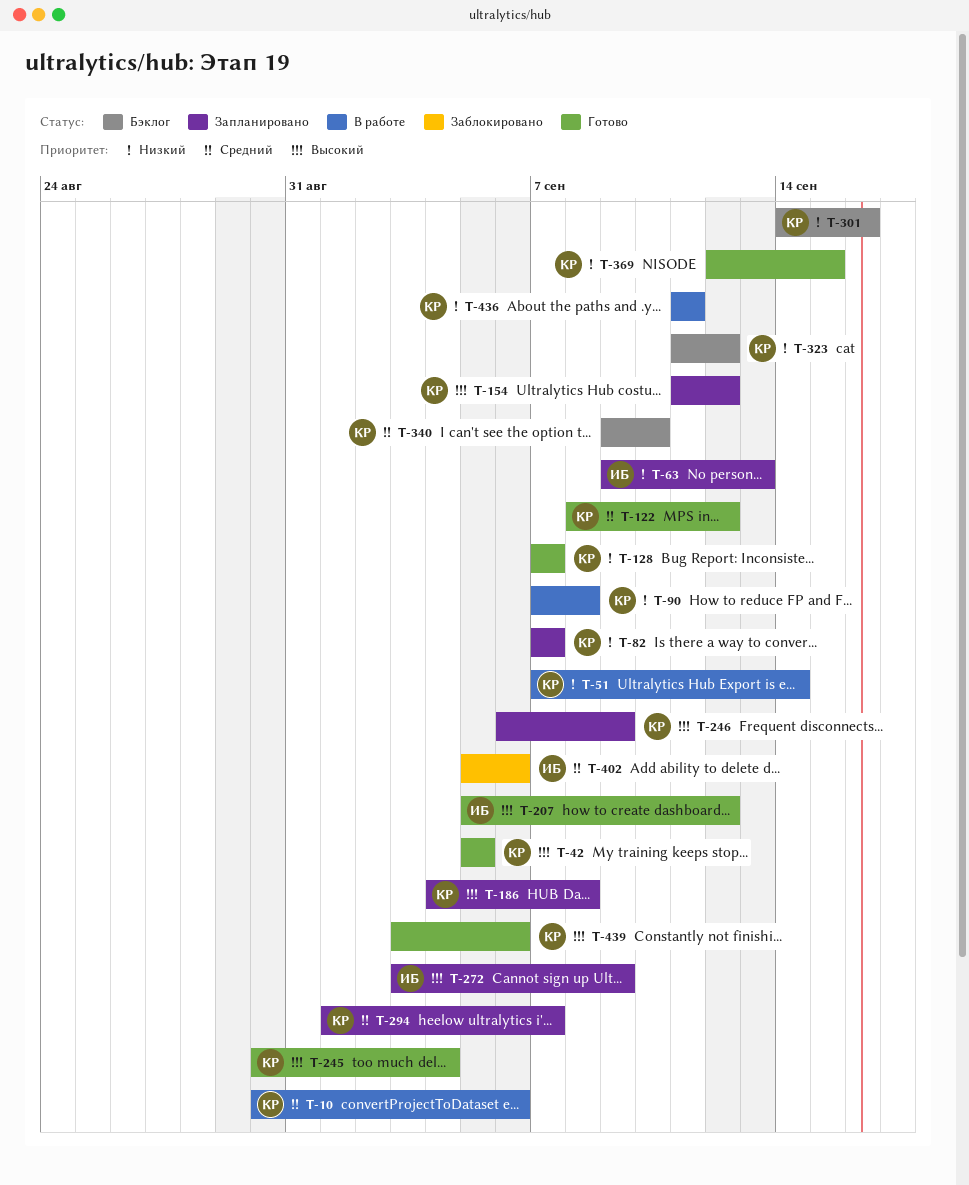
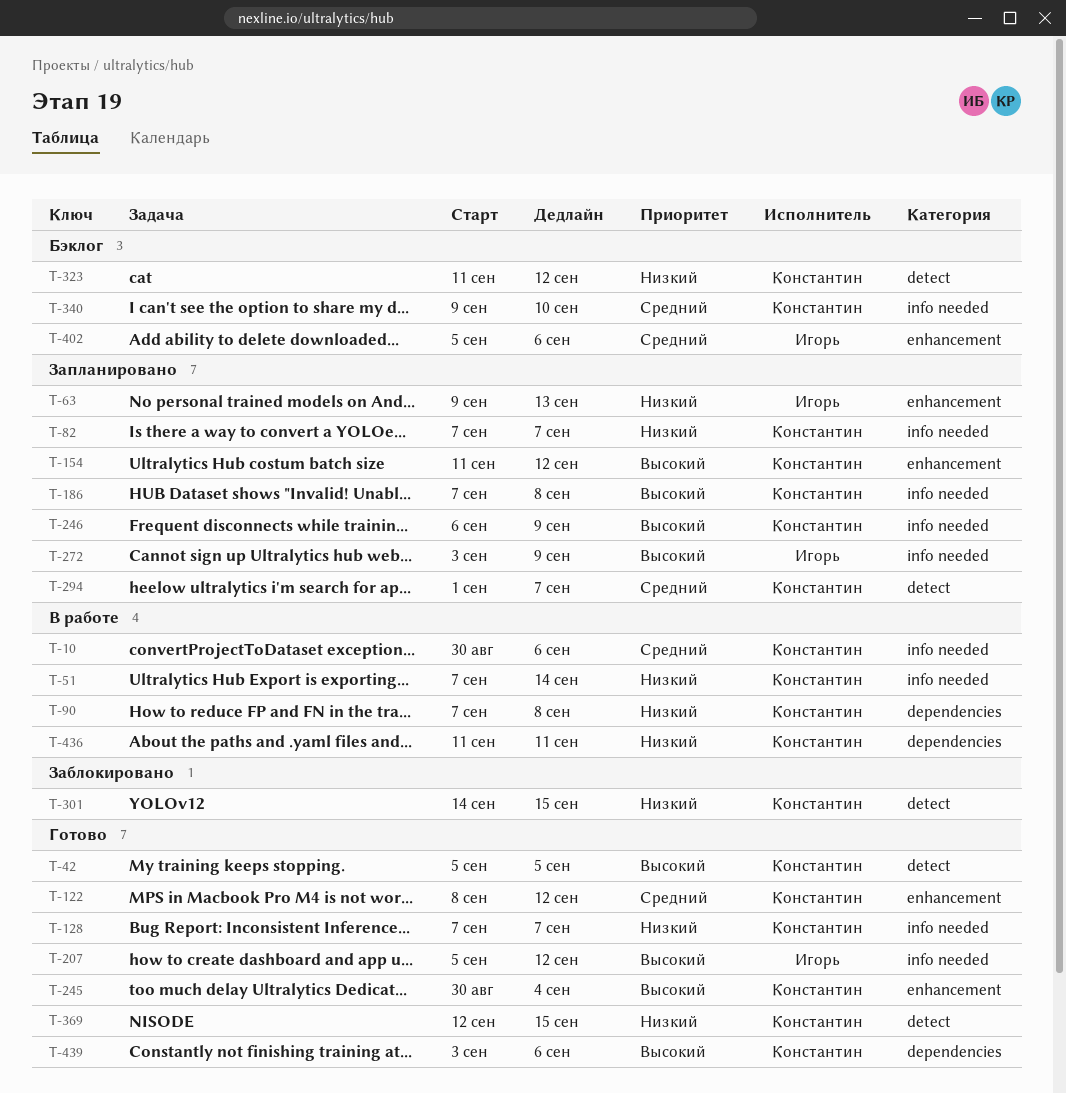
T-186, start: Sep 4 -> Sep 7
T-301, status: Бэклог -> Заблокировано
T-301, due: Sep 16 -> Sep 15
T-402, status: Заблокировано -> Бэклог

